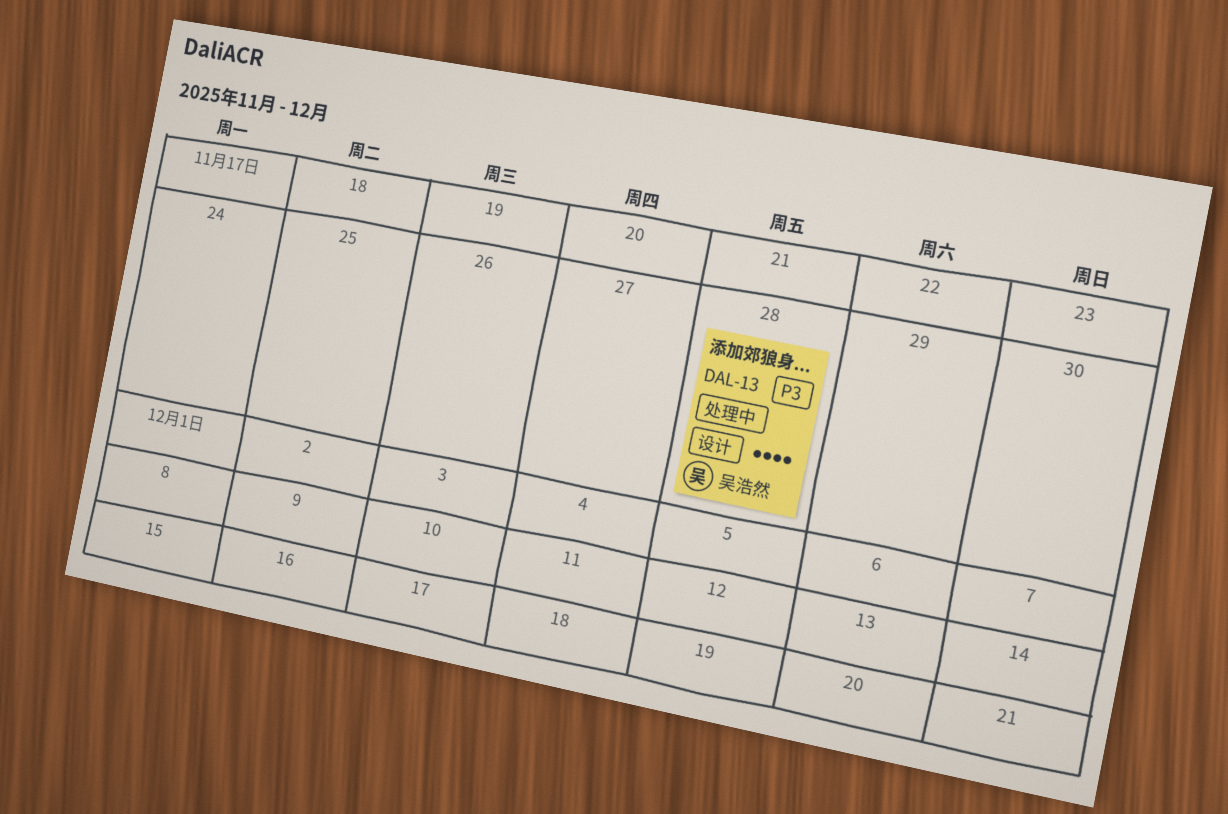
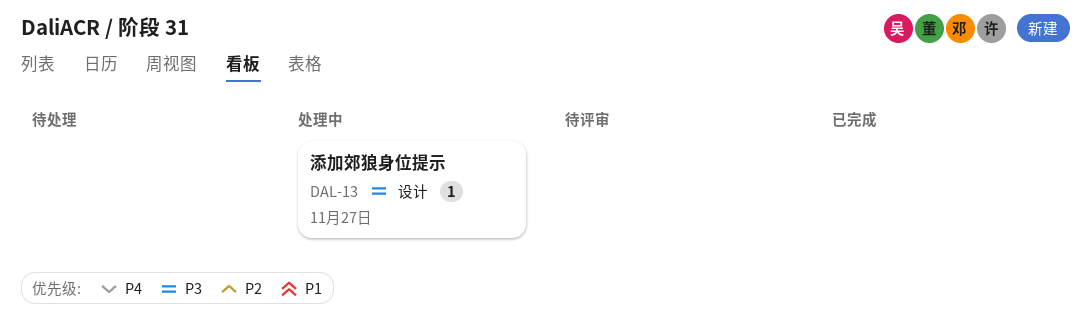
DAL-13, estimate: 4 -> 1
DAL-13, due: Nov 28 -> Nov 27

